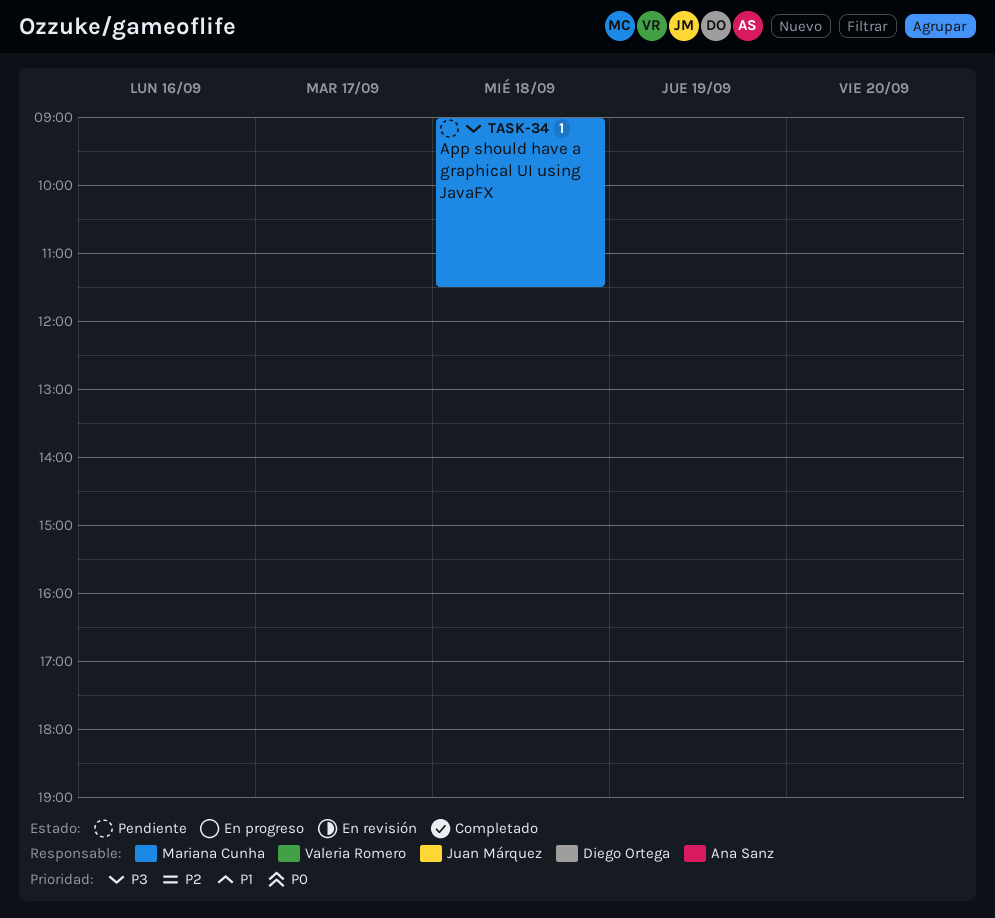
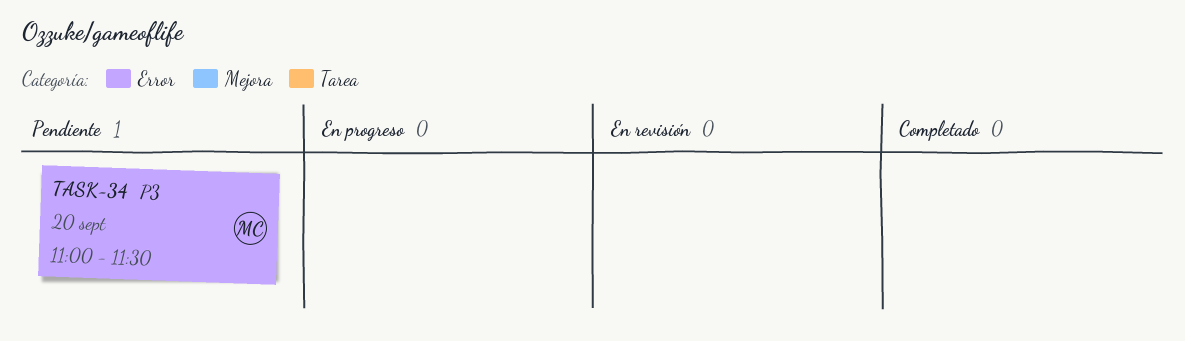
TASK-34, day: Sep 18 -> Sep 20
TASK-34, begins: 09:00 -> 11:00

